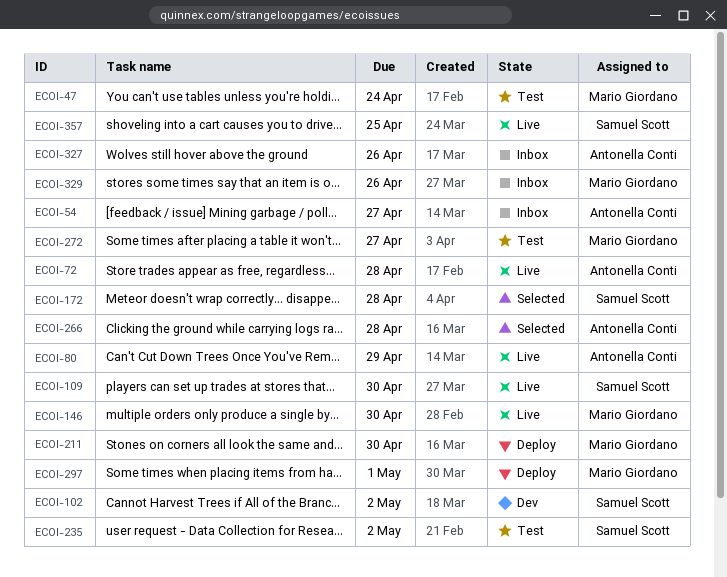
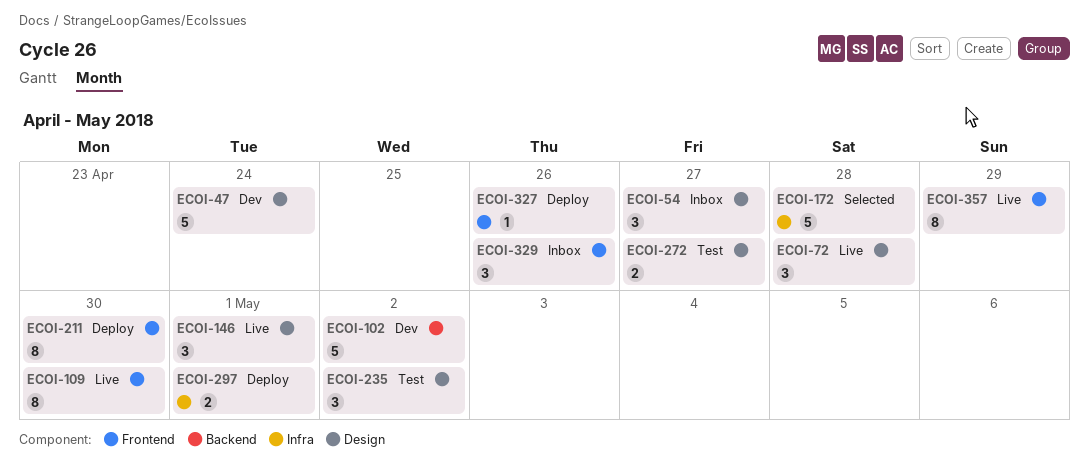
ECOI-47, status: Test -> Dev
ECOI-80: present -> none
ECOI-146, due: Apr 30 -> May 1
ECOI-266: present -> none
ECOI-327, status: Inbox -> Deploy
ECOI-357, due: Apr 25 -> Apr 29

